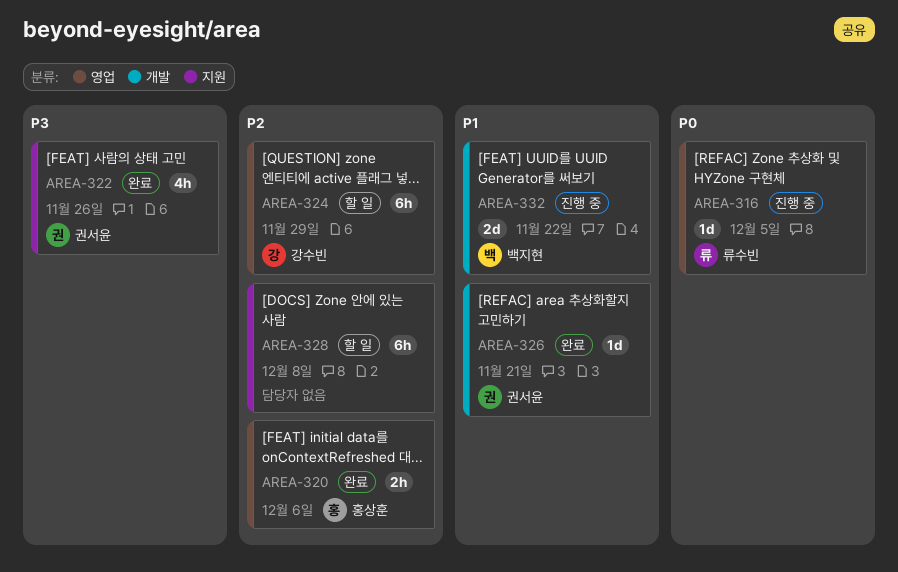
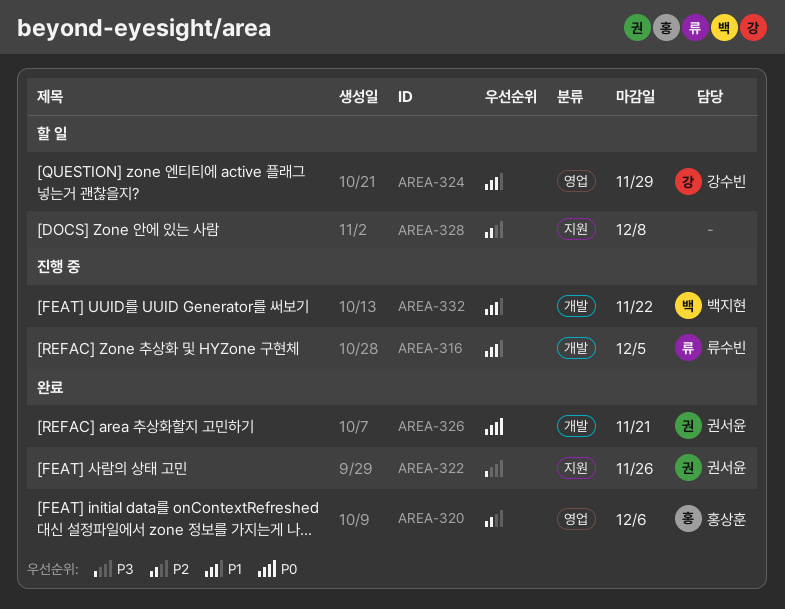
AREA-316, priority: P0 -> P1
AREA-316, label: 영업 -> 개발
AREA-324, priority: P2 -> P1
AREA-326, priority: P1 -> P0

